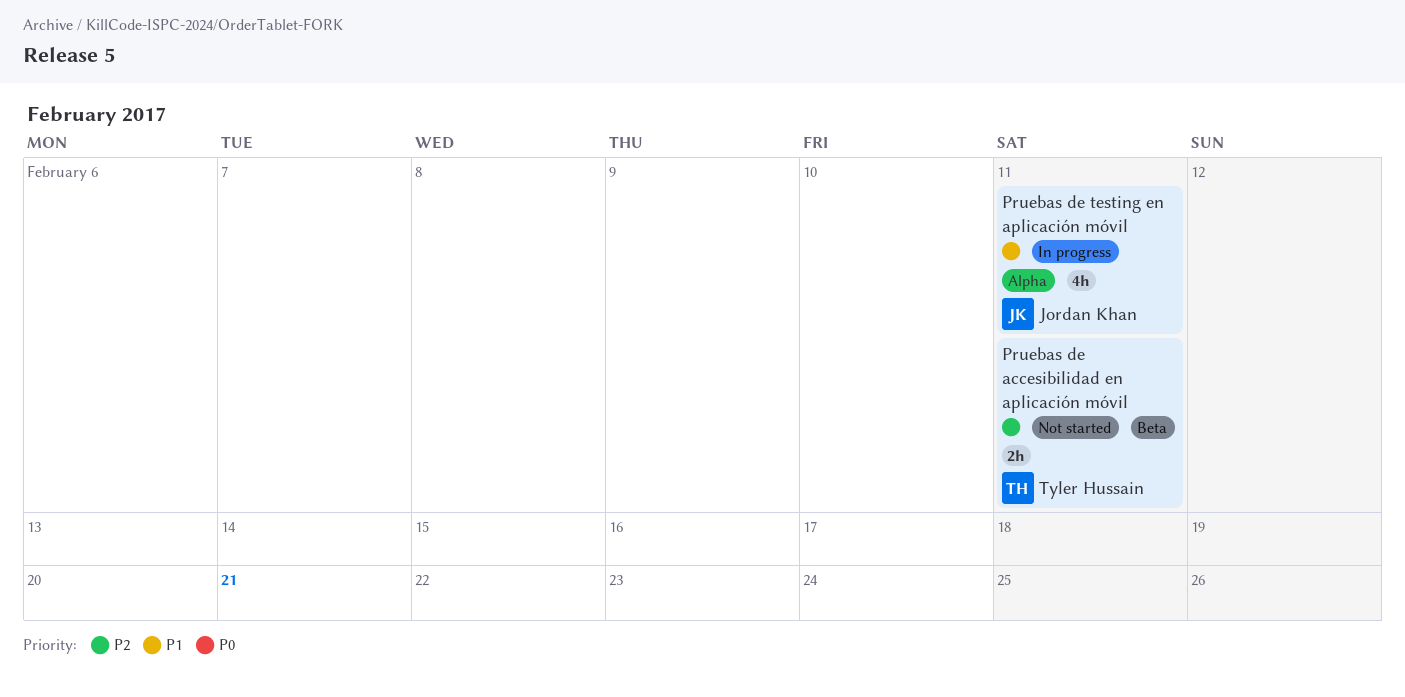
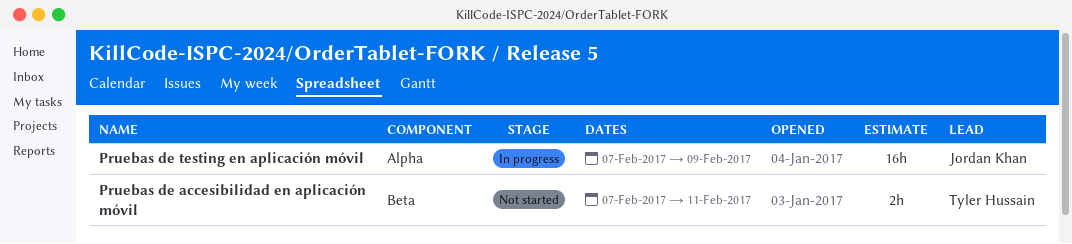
Pruebas de testing en aplicación móvil, estimate: 4h -> 16h
Pruebas de testing en aplicación móvil, due: Feb 11 -> Feb 9

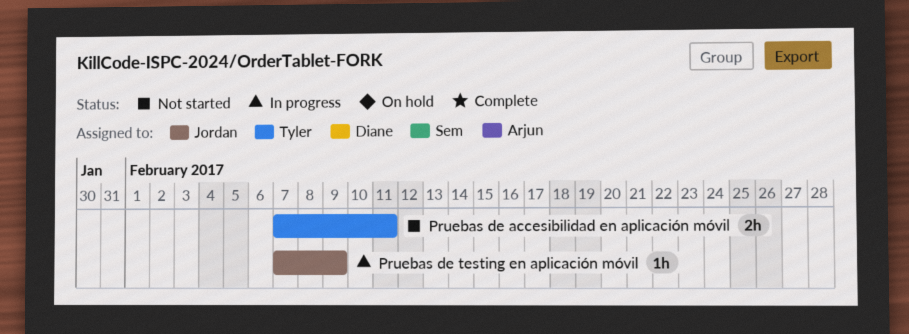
Pruebas de testing en aplicación móvil, estimate: 16h -> 1h

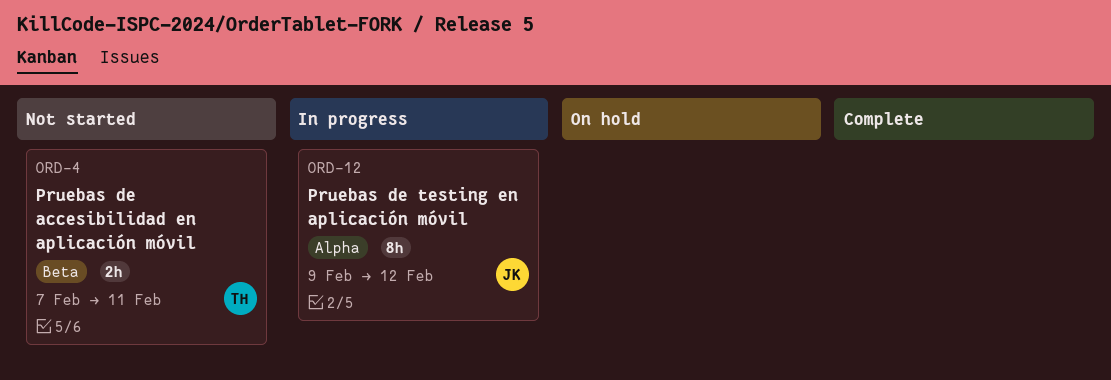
Pruebas de testing en aplicación móvil, estimate: 1h -> 8h
Pruebas de testing en aplicación móvil, start: Feb 7 -> Feb 9
Pruebas de testing en aplicación móvil, due: Feb 9 -> Feb 12

